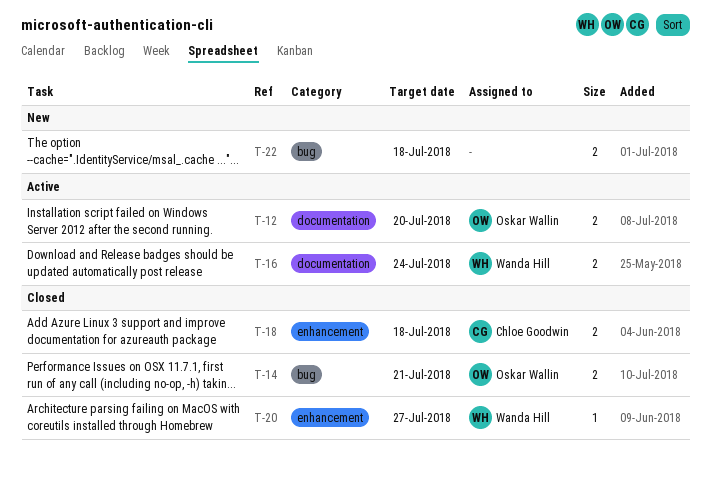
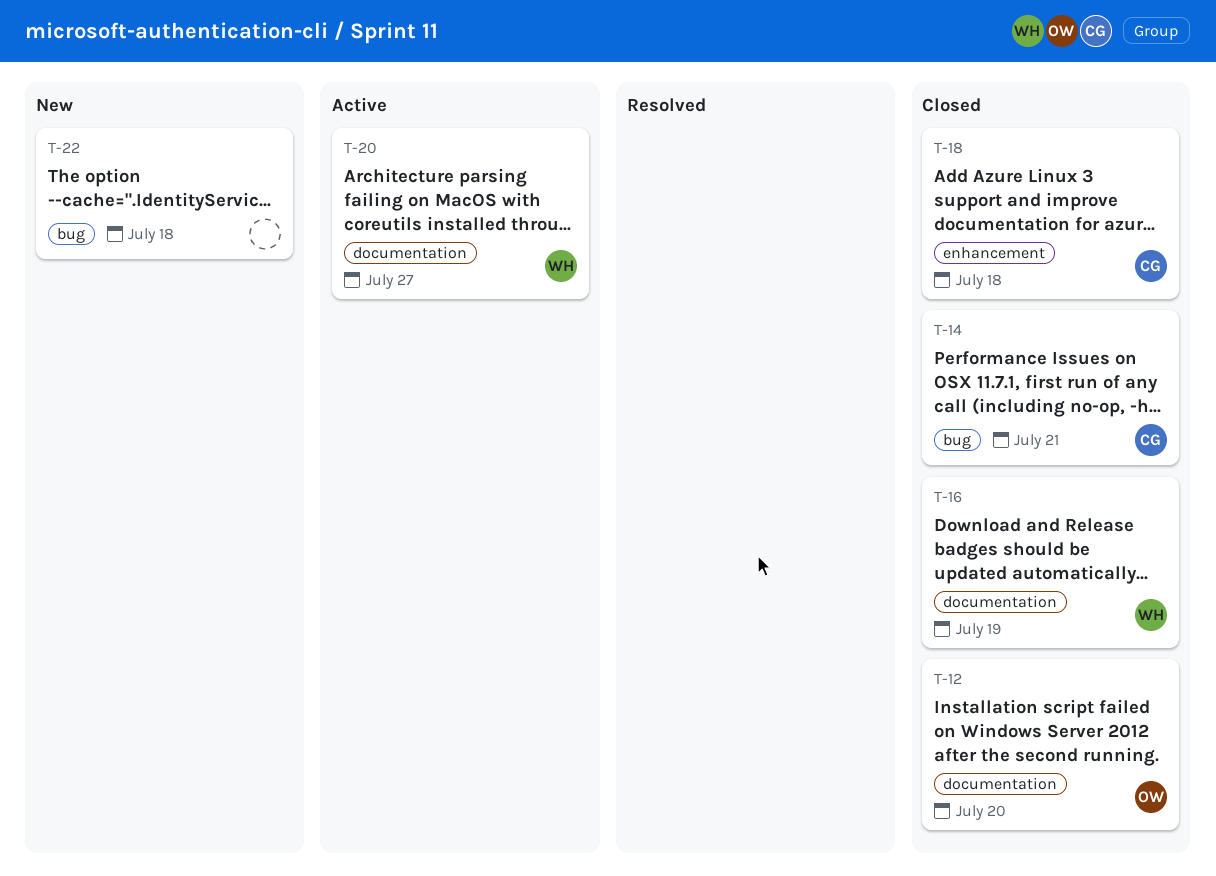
T-12, status: Active -> Closed
T-14, owner: Oskar Wallin -> Chloe Goodwin
T-16, status: Active -> Closed
T-16, due: Jul 24 -> Jul 19
T-20, status: Closed -> Active
T-20, label: enhancement -> documentation

